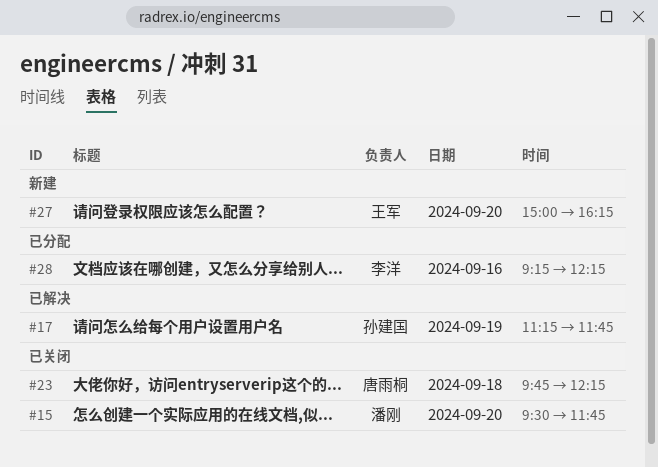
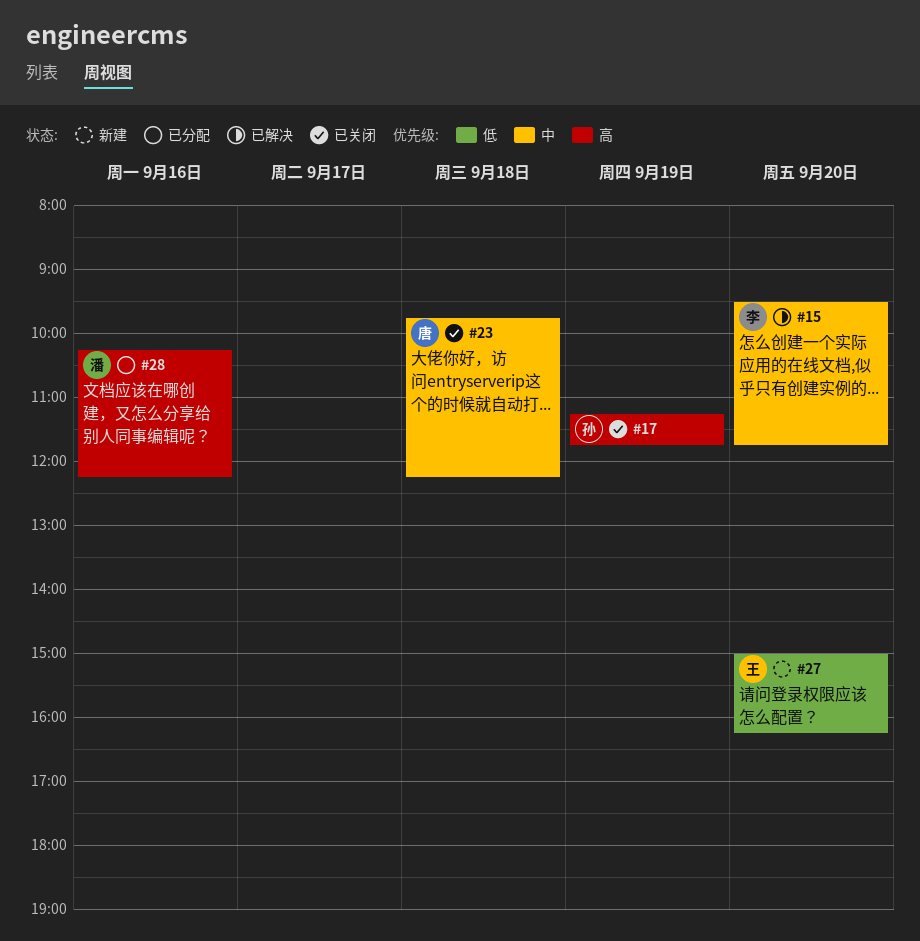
#15, status: 已关闭 -> 已解决
#15, owner: 潘刚 -> 李洋
#17, status: 已解决 -> 已关闭
#28, owner: 李洋 -> 潘刚
#28, begins: 09:15 -> 10:15

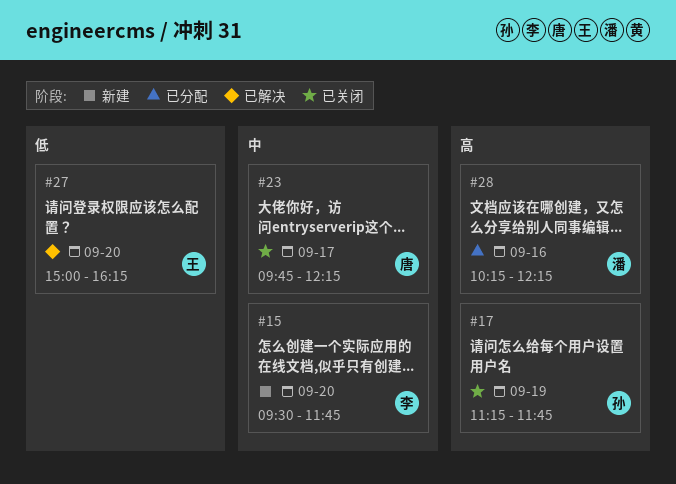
#15, status: 已解决 -> 新建
#23, day: Sep 18 -> Sep 17
#27, status: 新建 -> 已解决

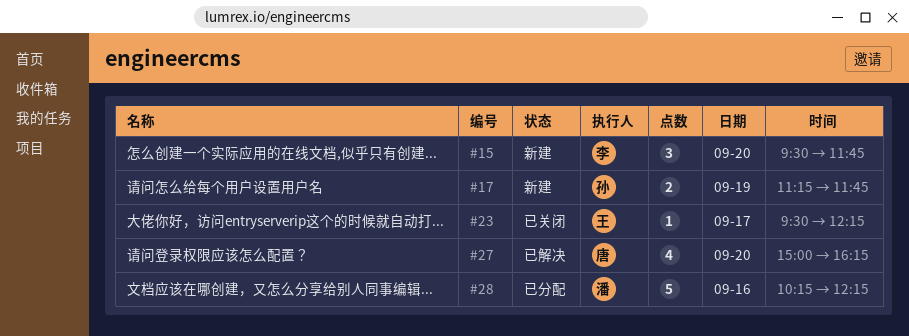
#17, status: 已关闭 -> 新建
#23, owner: 唐 -> 王
#23, begins: 09:45 -> 09:30
#27, owner: 王 -> 唐

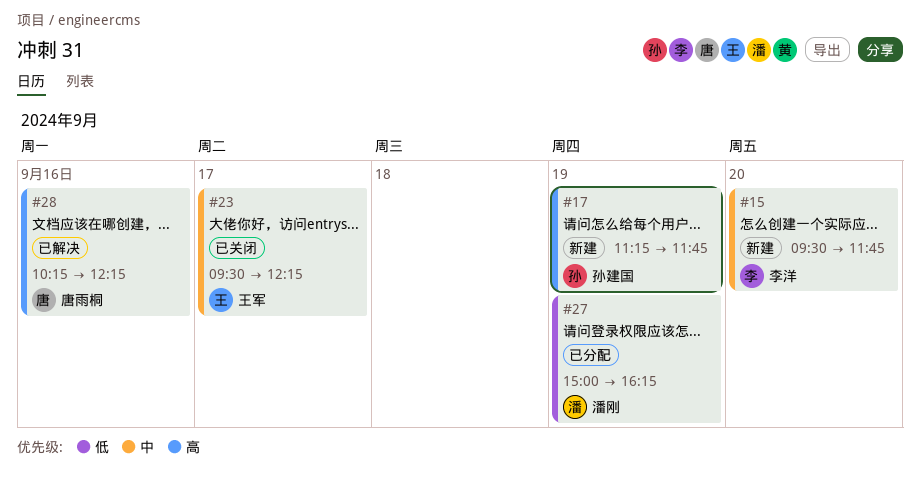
#27, status: 已解决 -> 已分配
#27, owner: 唐雨桐 -> 潘刚
#27, day: Sep 20 -> Sep 19
#28, status: 已分配 -> 已解决
#28, owner: 潘刚 -> 唐雨桐

